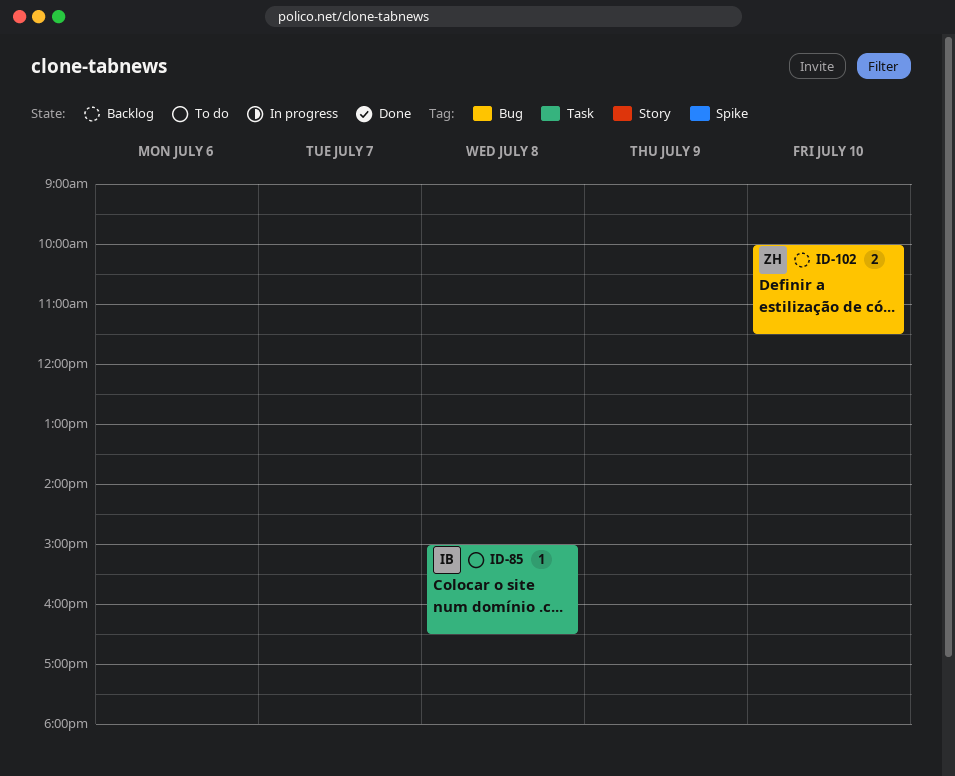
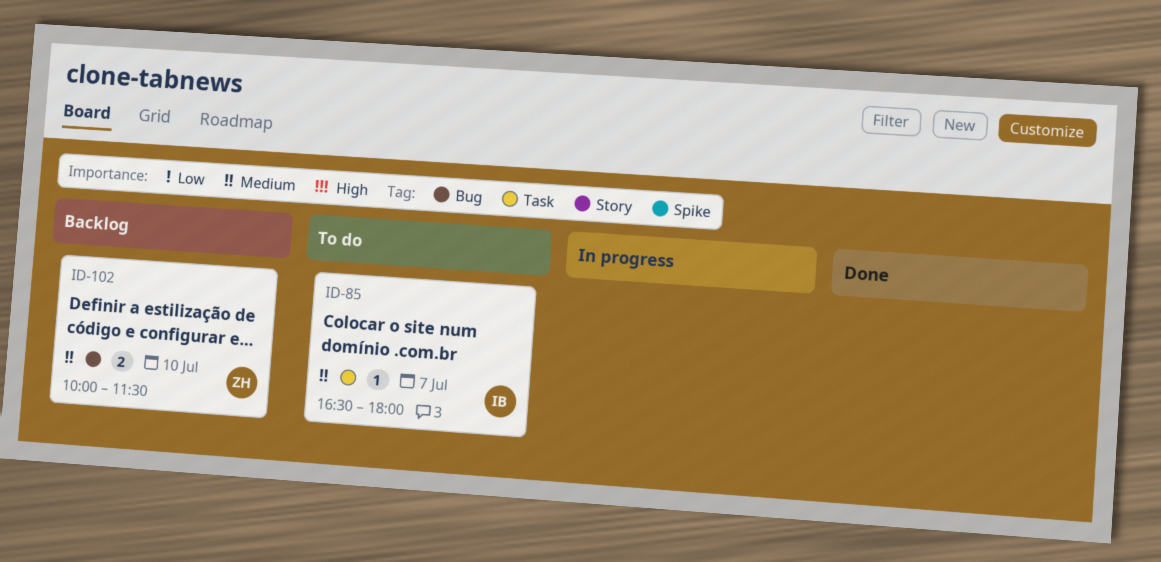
ID-85, day: Jul 8 -> Jul 7
ID-85, begins: 15:00 -> 16:30
ID-85, ends: 16:30 -> 18:00

